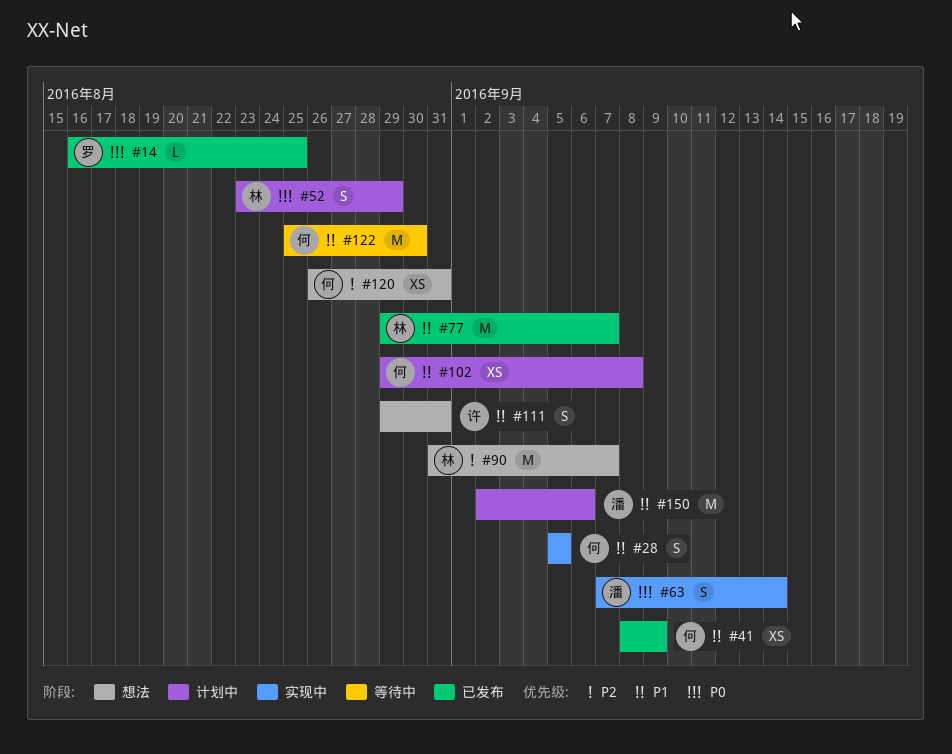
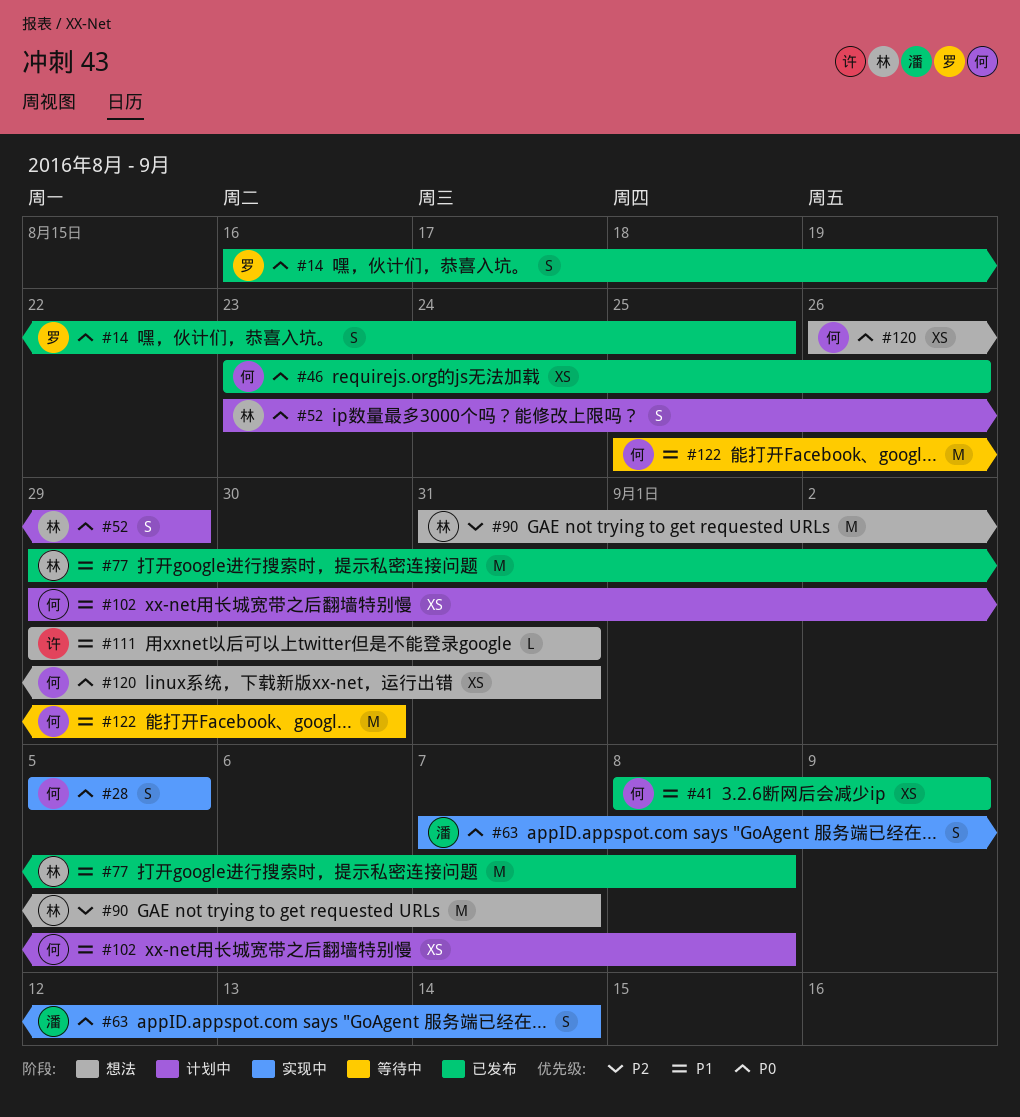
#14, estimate: L -> S
#28, priority: P1 -> P0
#46: none -> present
#77, due: Sep 7 -> Sep 8
#111, estimate: S -> L
#120, priority: P2 -> P0
#150: present -> none

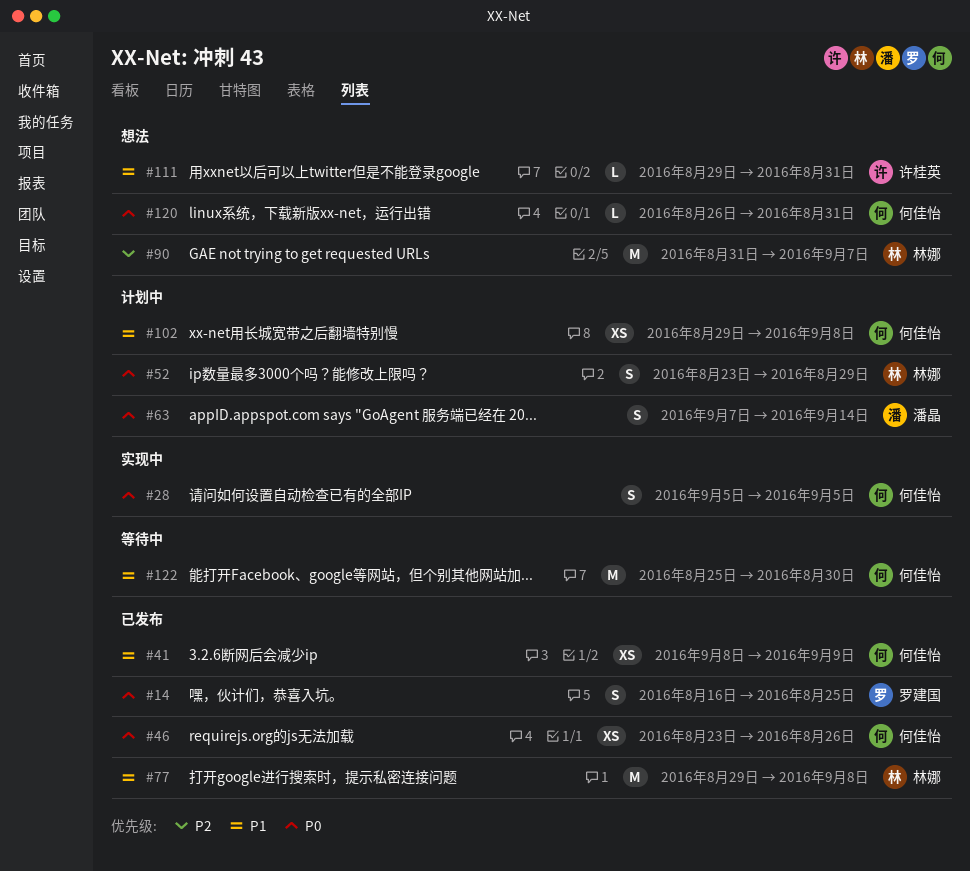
#63, status: 实现中 -> 计划中
#120, estimate: XS -> L

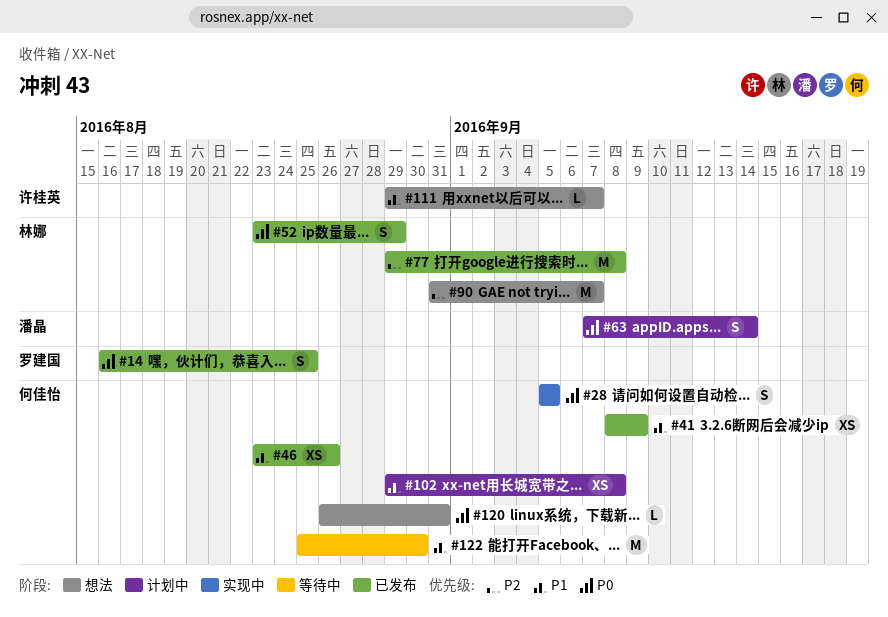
#46, priority: P0 -> P1
#52, status: 计划中 -> 已发布
#77, priority: P1 -> P2
#111, due: Aug 31 -> Sep 7

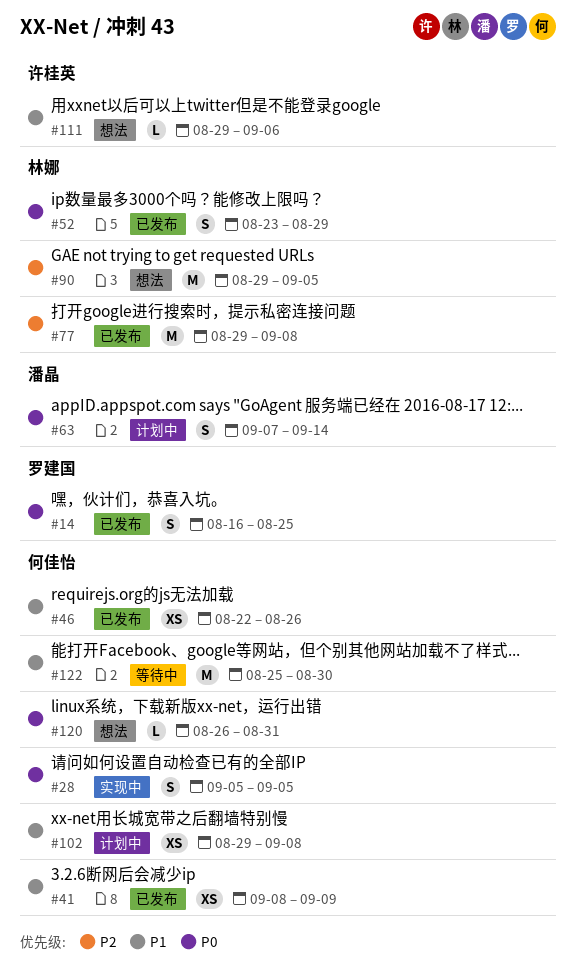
#46, start: Aug 23 -> Aug 22
#90, start: Aug 31 -> Aug 29
#90, due: Sep 7 -> Sep 5
#111, due: Sep 7 -> Sep 6

